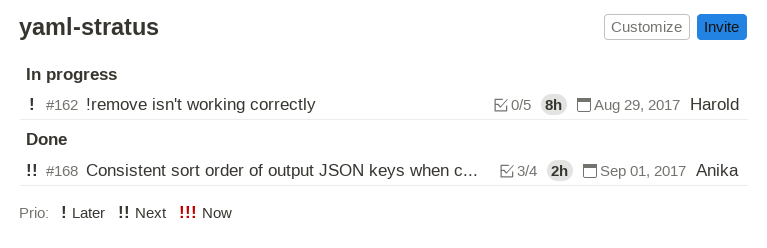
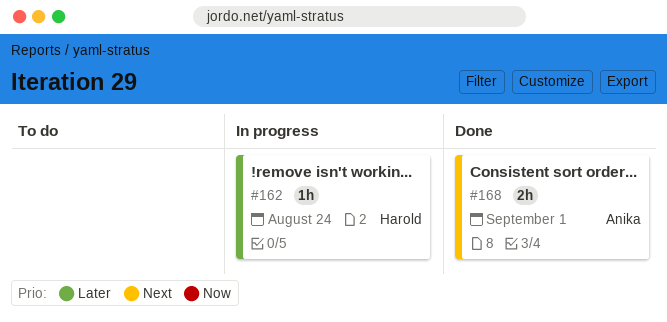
#162, estimate: 8h -> 1h
#162, due: Aug 29 -> Aug 24

